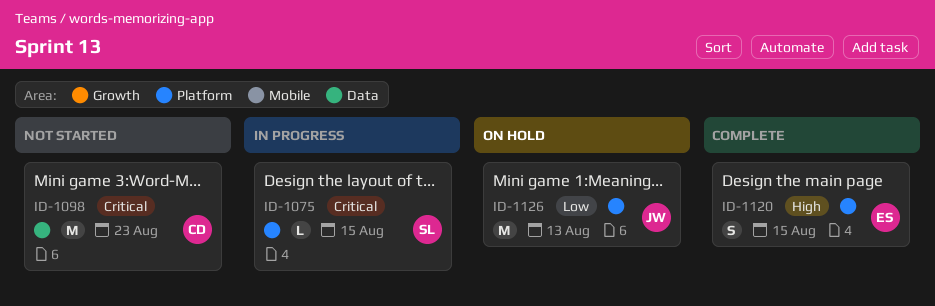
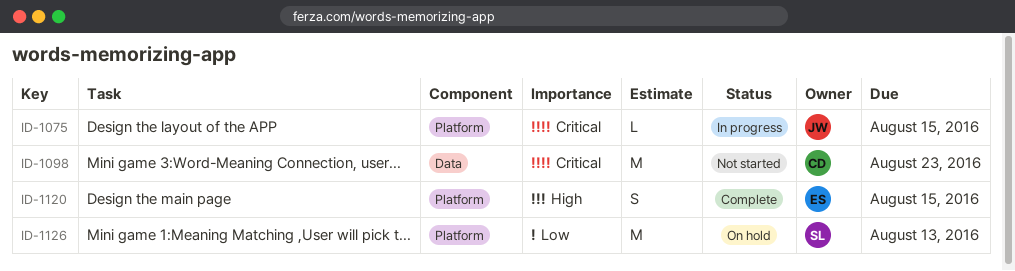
ID-1075, owner: SL -> JW
ID-1126, owner: JW -> SL

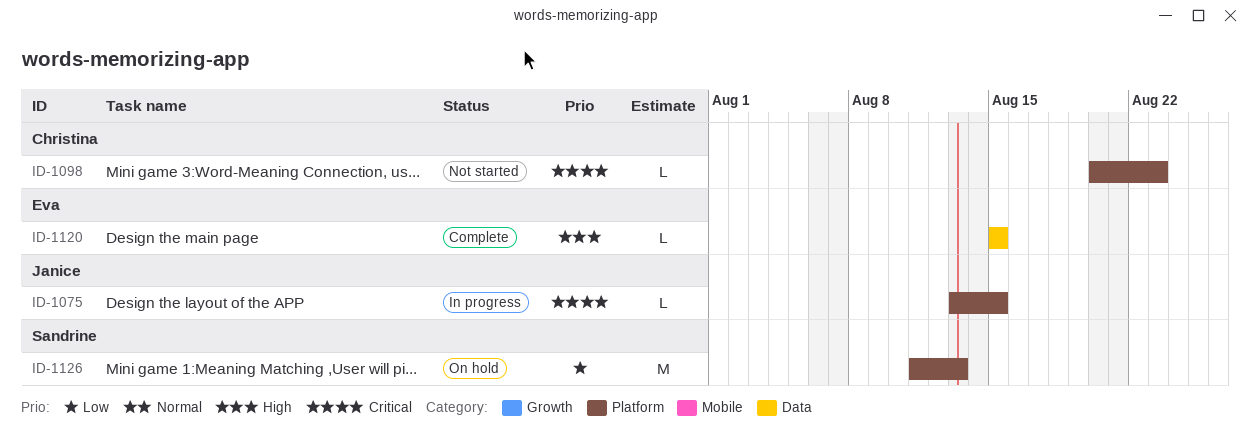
ID-1098, label: Data -> Platform
ID-1098, estimate: M -> L
ID-1120, label: Platform -> Data
ID-1120, estimate: S -> L

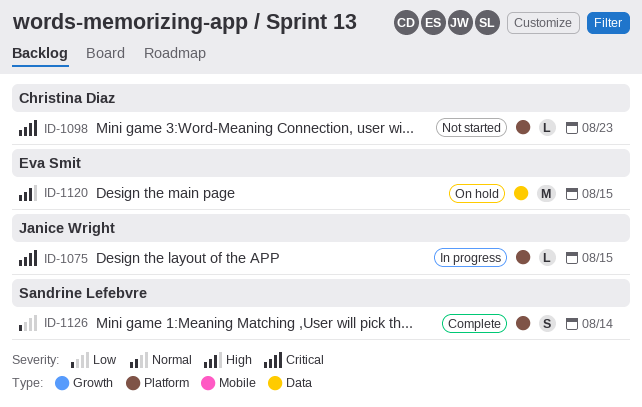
ID-1120, status: Complete -> On hold
ID-1120, estimate: L -> M
ID-1126, status: On hold -> Complete
ID-1126, estimate: M -> S
ID-1126, due: Aug 13 -> Aug 14

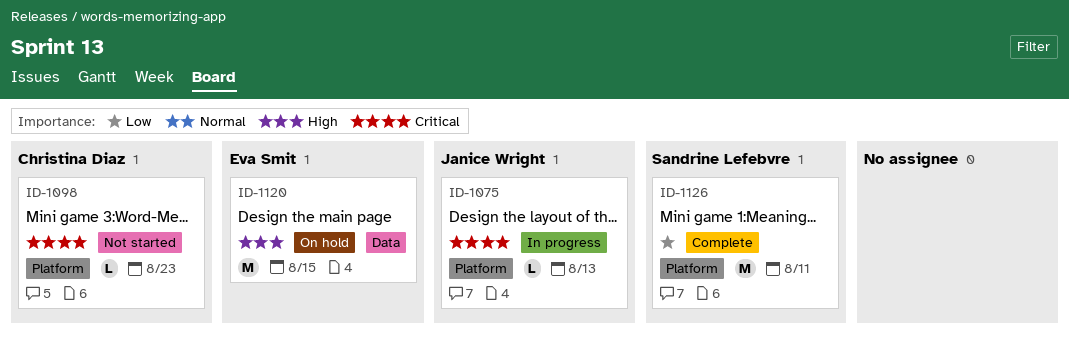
ID-1075, due: Aug 15 -> Aug 13
ID-1126, estimate: S -> M
ID-1126, due: Aug 14 -> Aug 11

